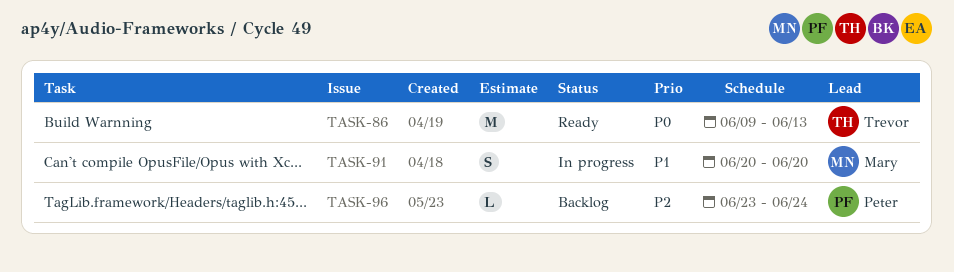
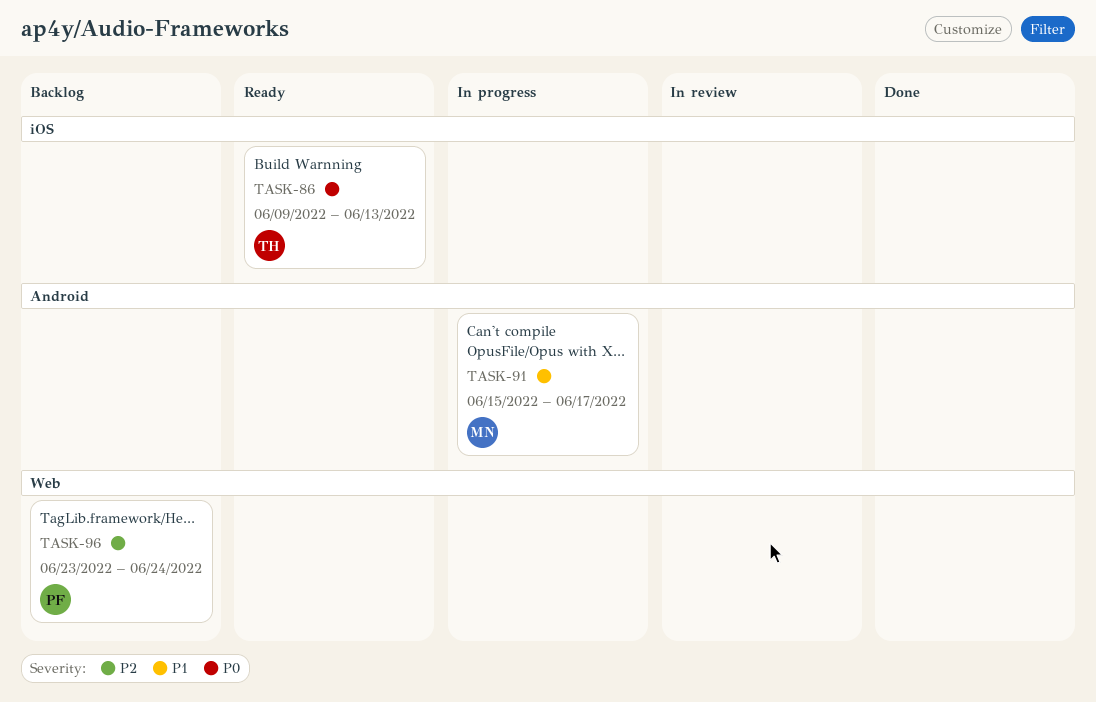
TASK-91, start: Jun 20 -> Jun 15
TASK-91, due: Jun 20 -> Jun 17

